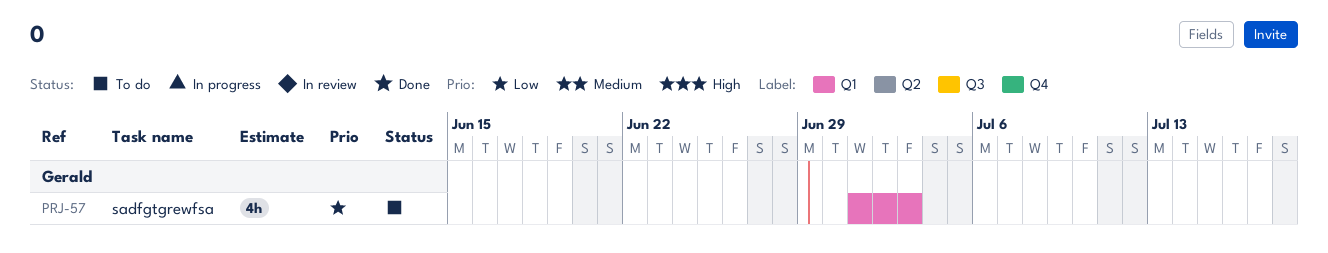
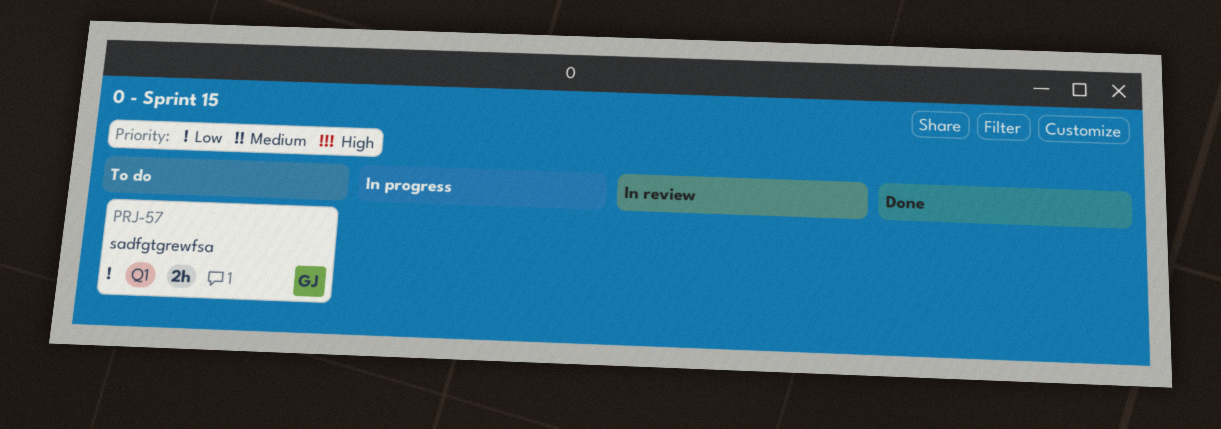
PRJ-57, estimate: 4h -> 2h

